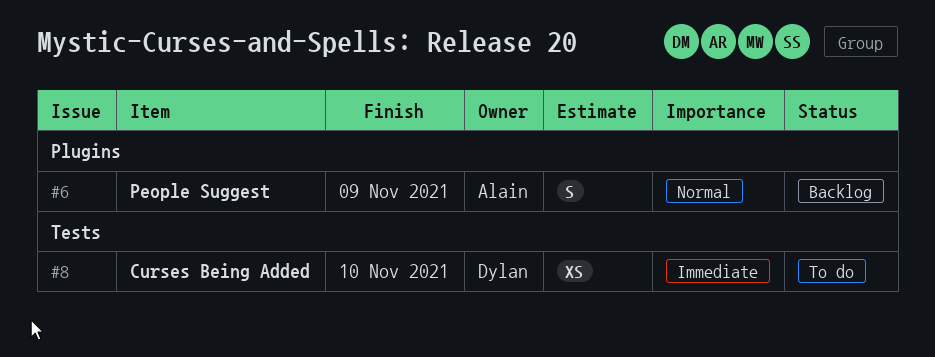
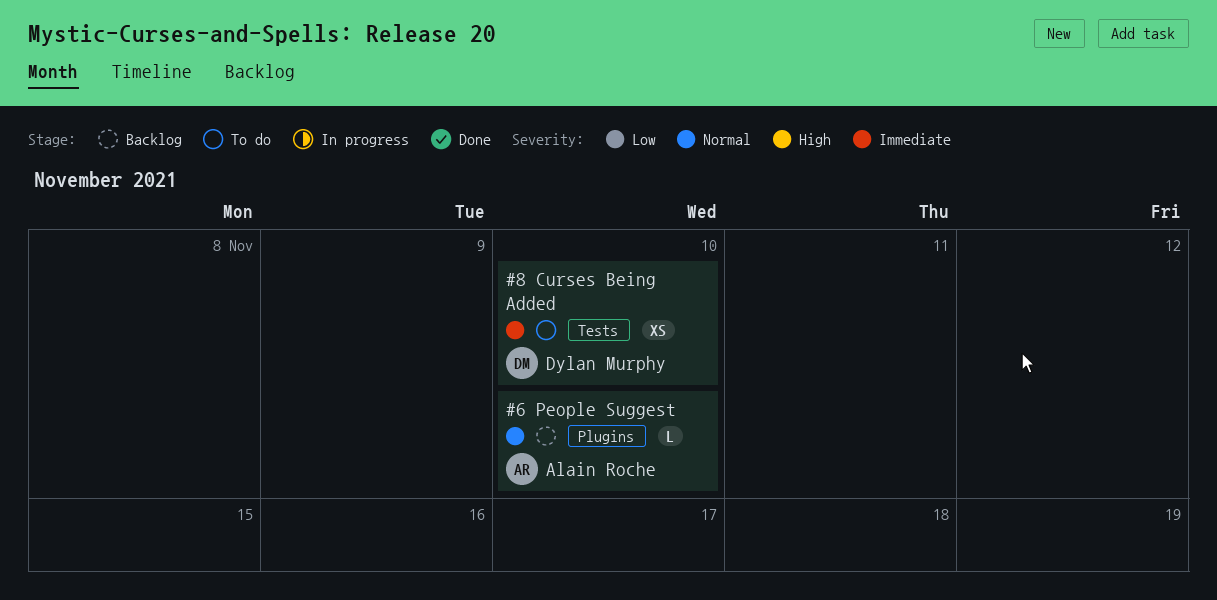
#6, estimate: S -> L
#6, due: Nov 9 -> Nov 10

